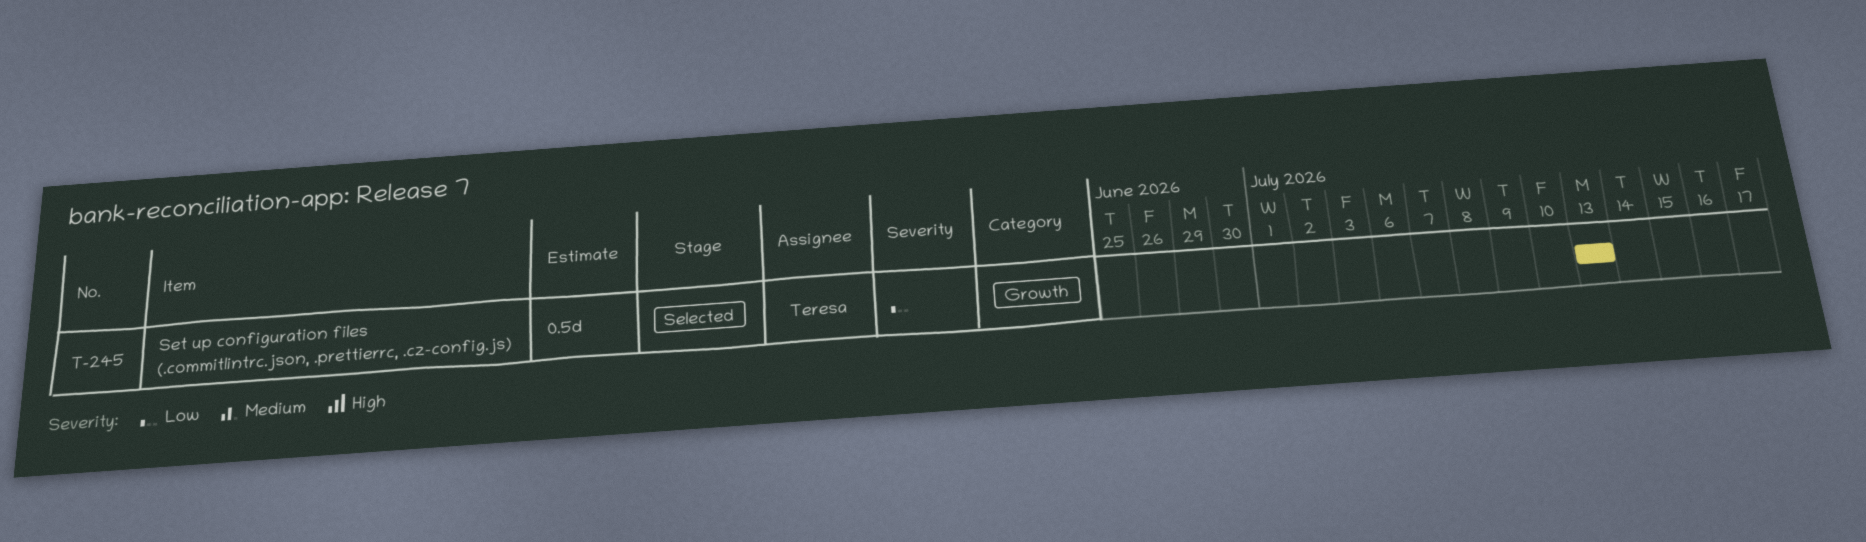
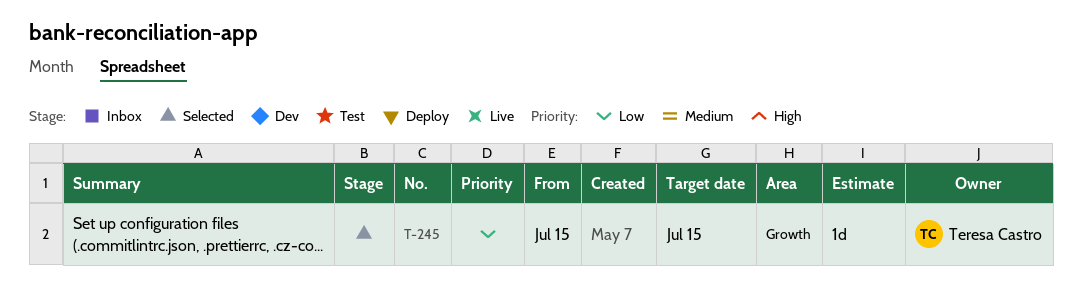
T-245, estimate: 0.5d -> 1d
T-245, start: Jul 13 -> Jul 15
T-245, due: Jul 13 -> Jul 15

